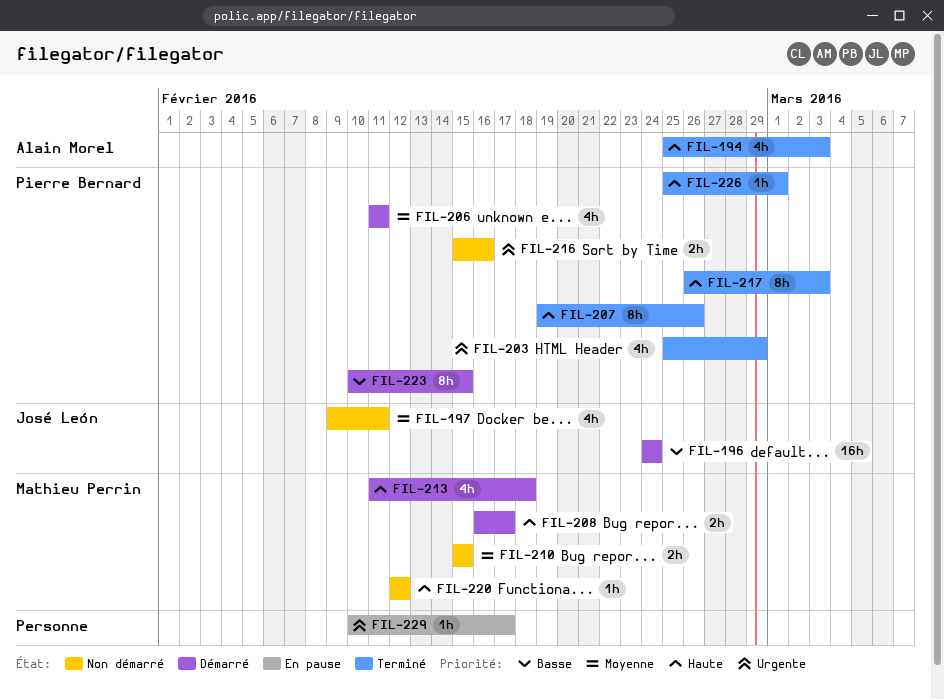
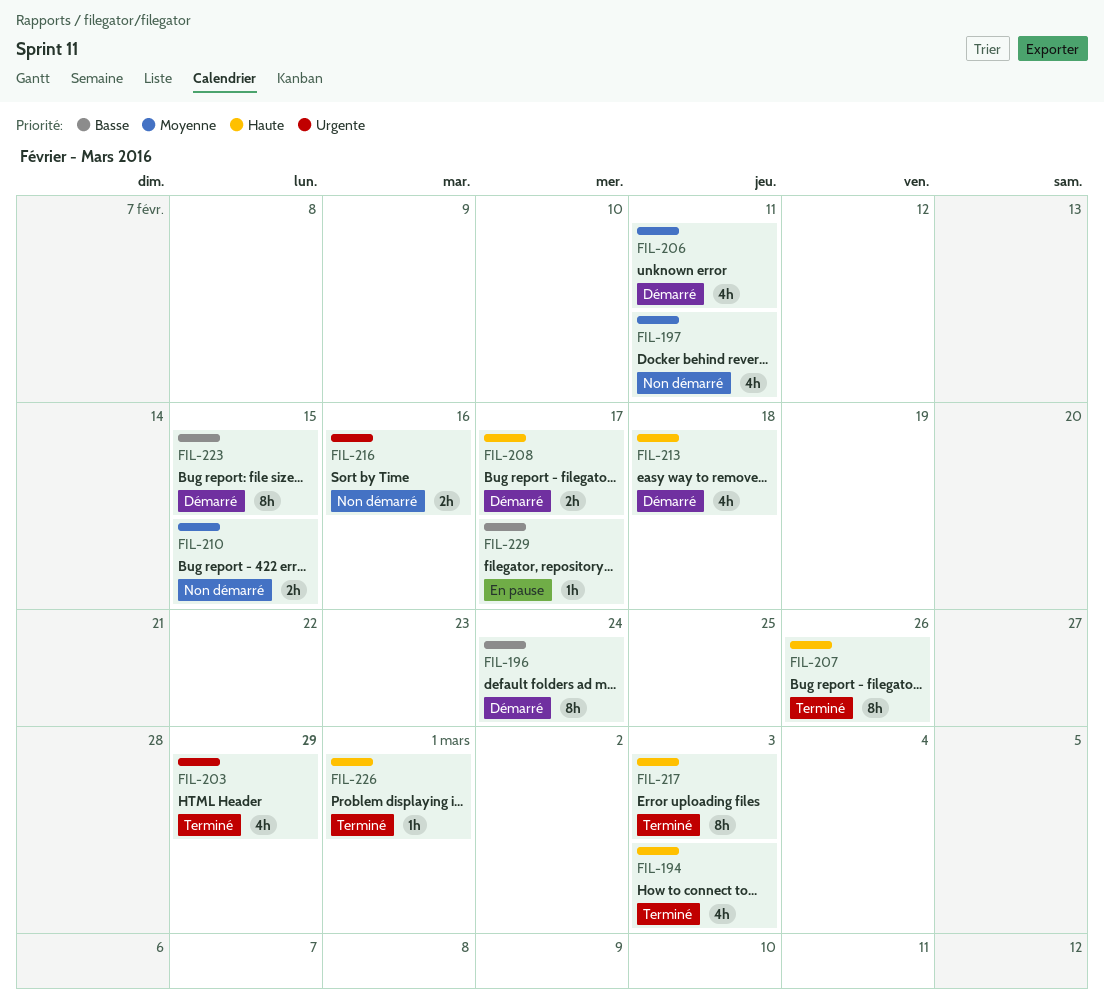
FIL-196, estimate: 16h -> 8h
FIL-220: present -> none
FIL-229, priority: Urgente -> Basse

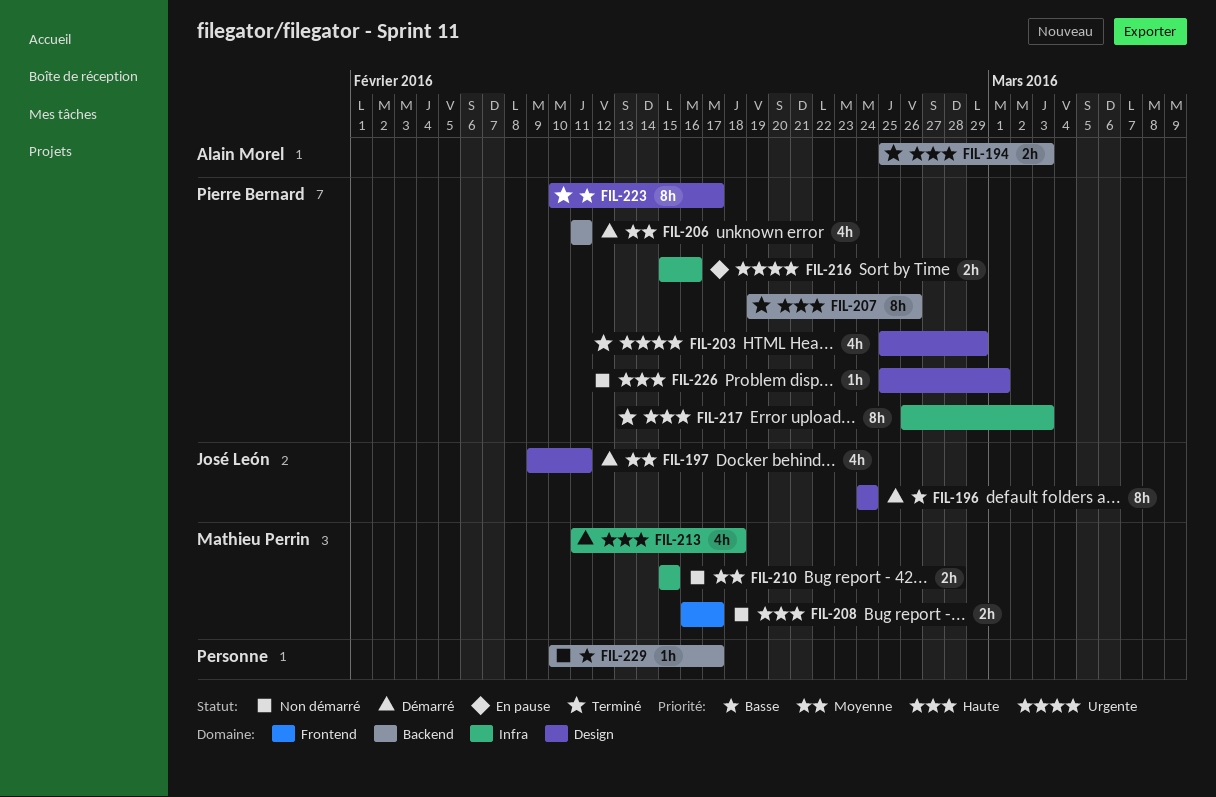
FIL-194, estimate: 4h -> 2h
FIL-197, status: Non démarré -> Démarré
FIL-208, status: Démarré -> Non démarré
FIL-216, status: Non démarré -> En pause
FIL-223, status: Démarré -> Terminé
FIL-223, due: Feb 15 -> Feb 17
FIL-226, status: Terminé -> Non démarré
FIL-229, status: En pause -> Non démarré

